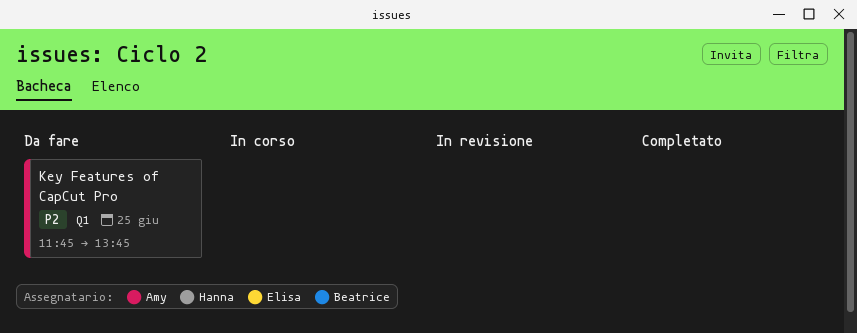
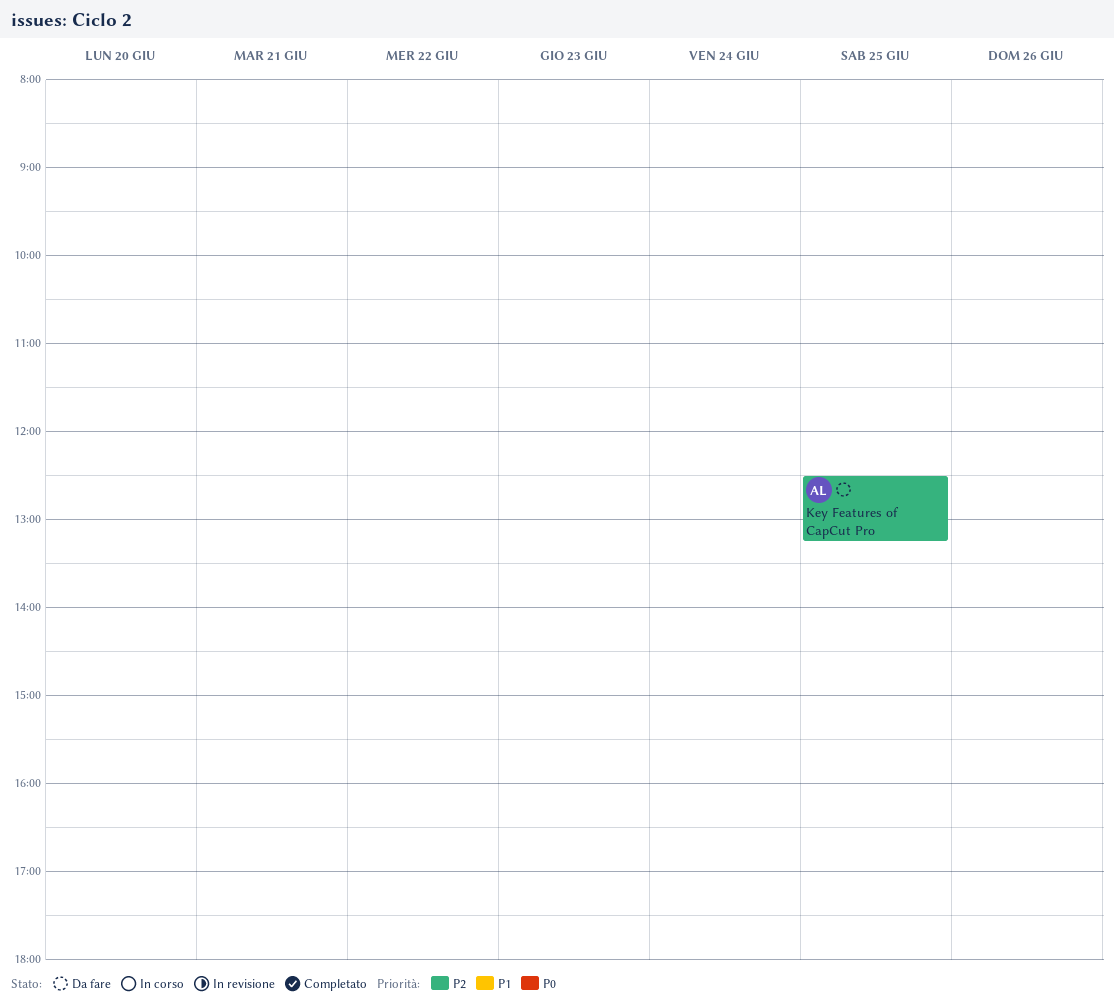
Key Features of CapCut Pro, begins: 11:45 -> 12:30
Key Features of CapCut Pro, ends: 13:45 -> 13:15

